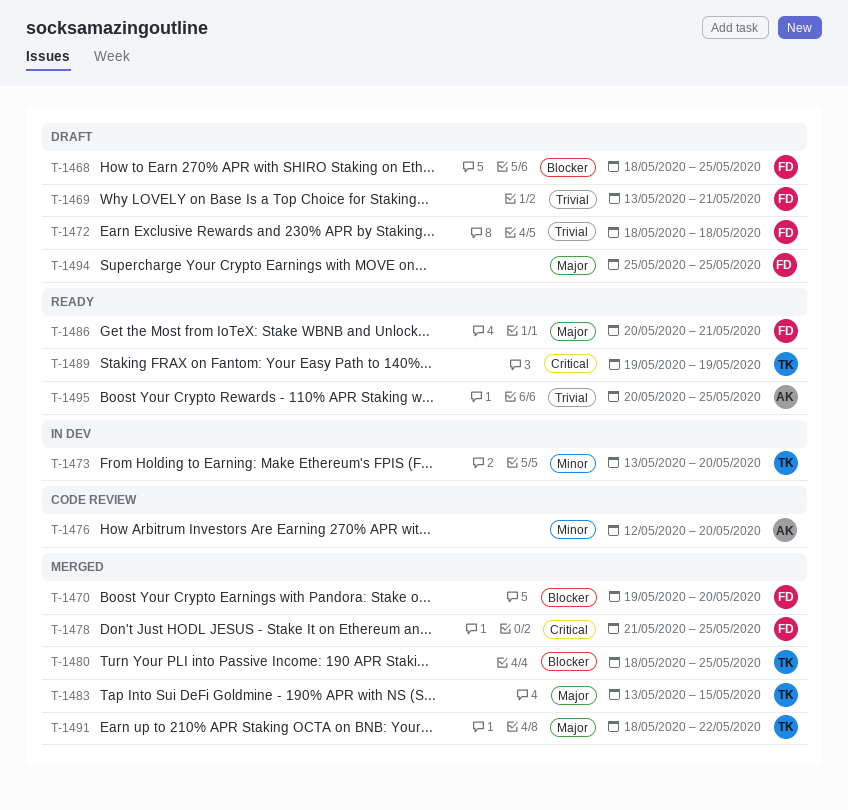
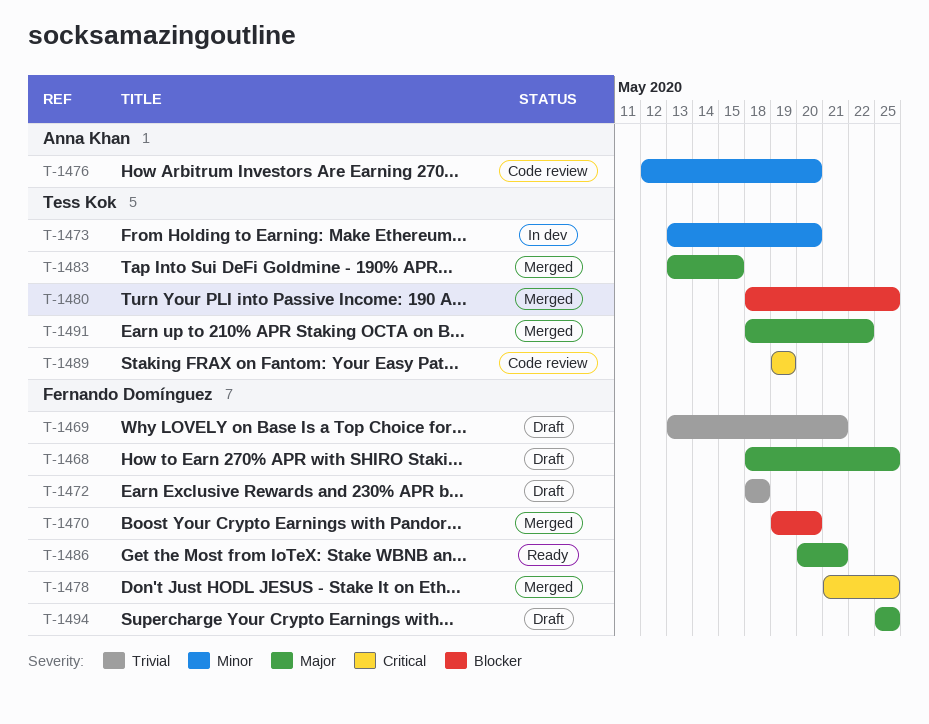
T-1468, priority: Blocker -> Major
T-1489, status: Ready -> Code review
T-1495: present -> none

